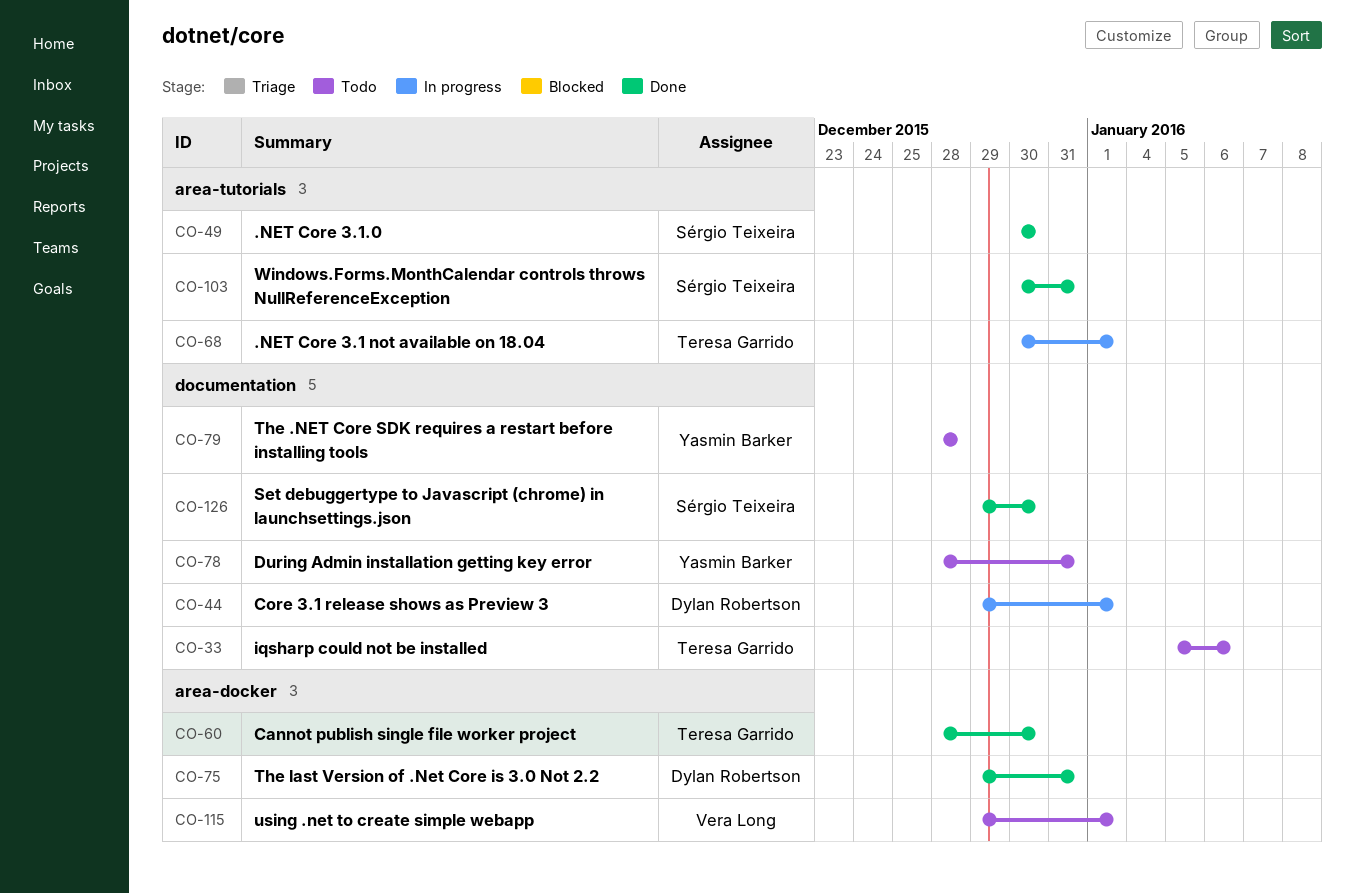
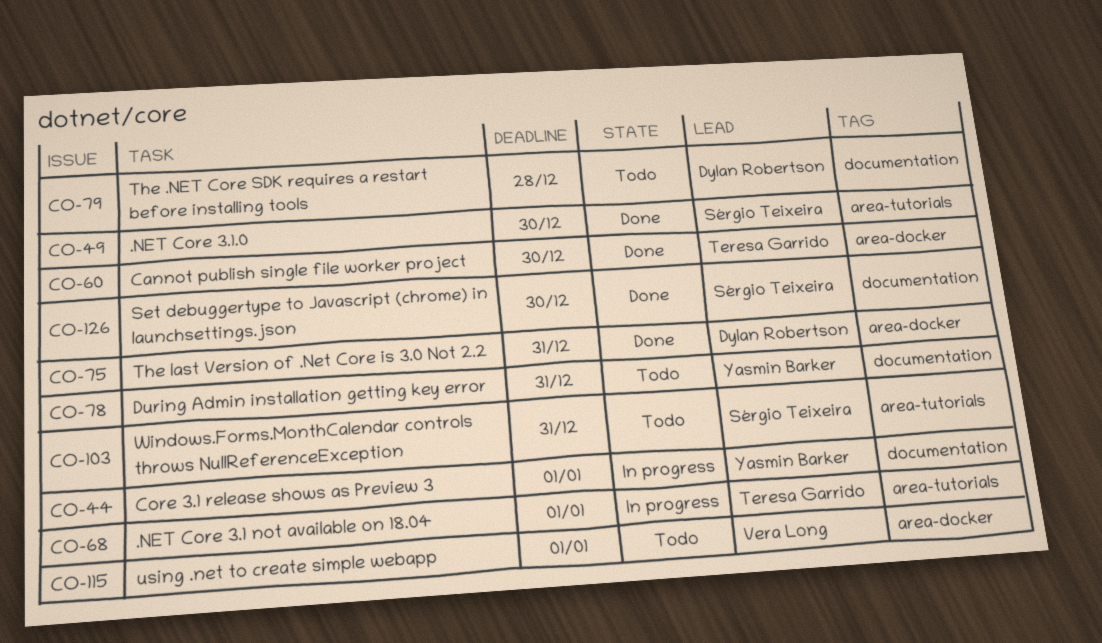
CO-33: present -> none
CO-44, owner: Dylan Robertson -> Yasmin Barker
CO-79, owner: Yasmin Barker -> Dylan Robertson
CO-103, status: Done -> Todo

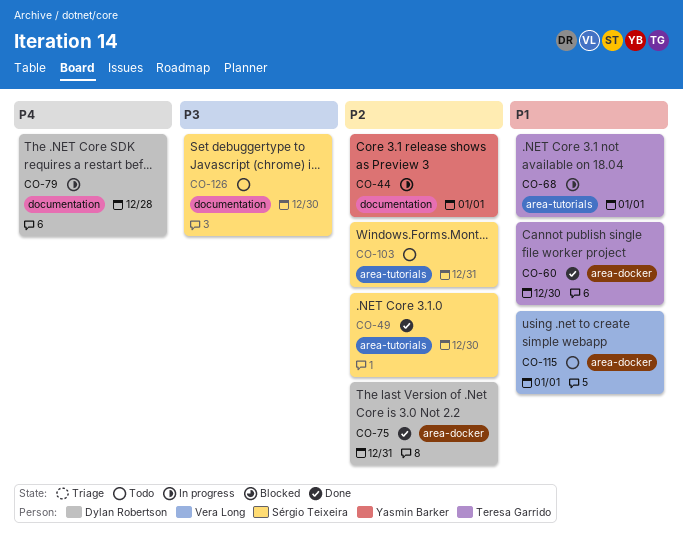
CO-78: present -> none
CO-79, status: Todo -> In progress
CO-126, status: Done -> Todo

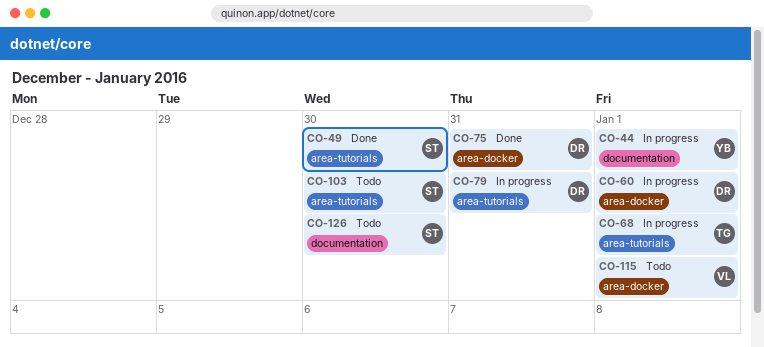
CO-60, status: Done -> In progress
CO-60, owner: Teresa Garrido -> Dylan Robertson
CO-60, due: Dec 30 -> Jan 1
CO-79, label: documentation -> area-tutorials
CO-79, due: Dec 28 -> Dec 31
CO-103, due: Dec 31 -> Dec 30

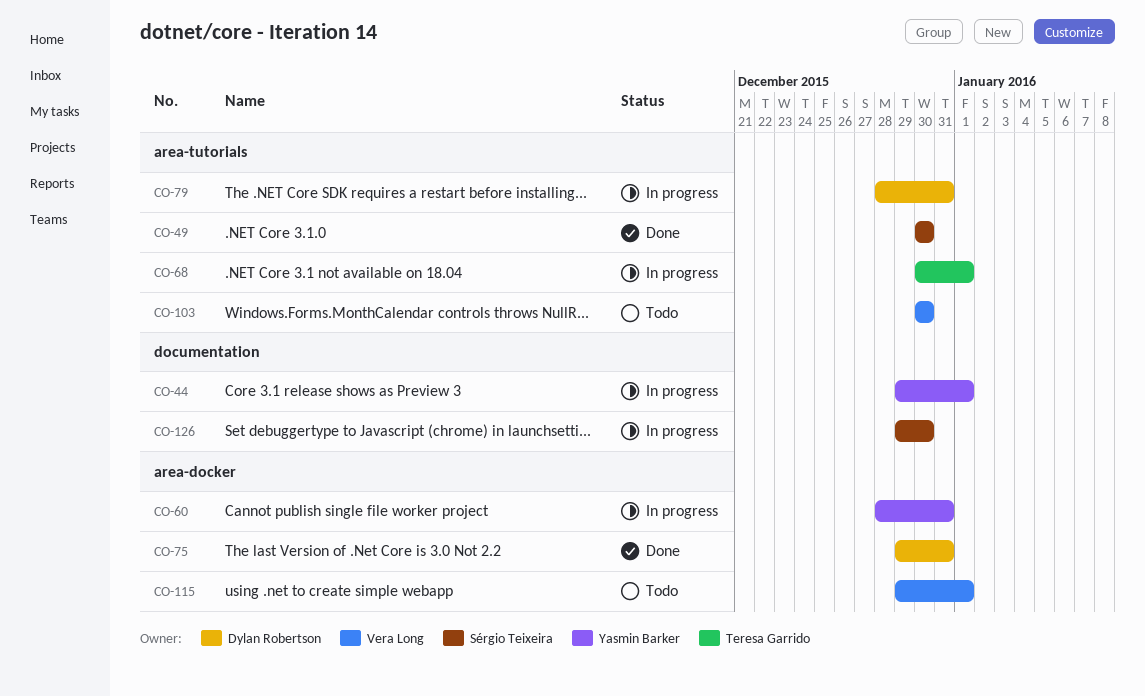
CO-60, owner: Dylan Robertson -> Yasmin Barker
CO-60, due: Jan 1 -> Dec 31
CO-103, owner: Sérgio Teixeira -> Vera Long
CO-126, status: Todo -> In progress

